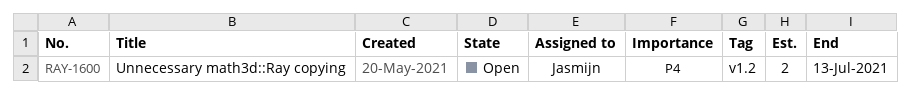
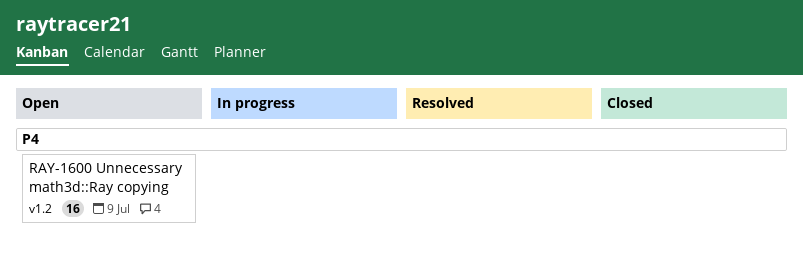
RAY-1600, estimate: 2 -> 16
RAY-1600, due: Jul 13 -> Jul 9

